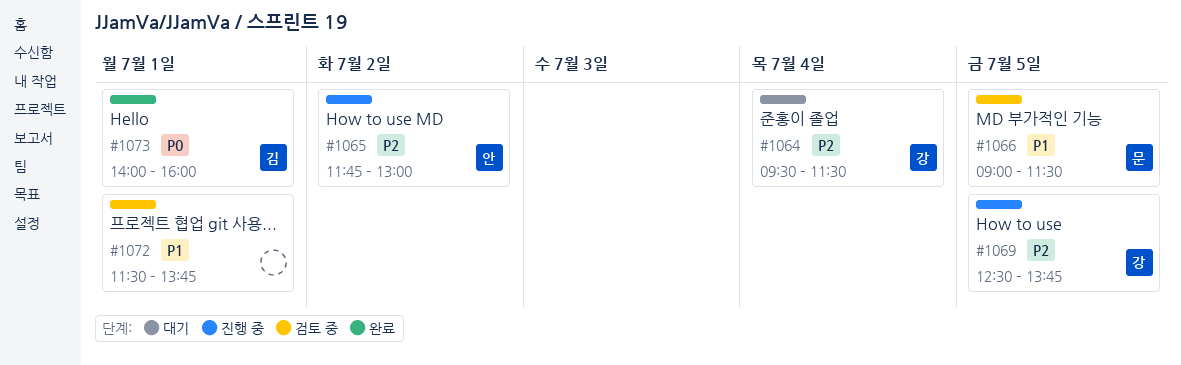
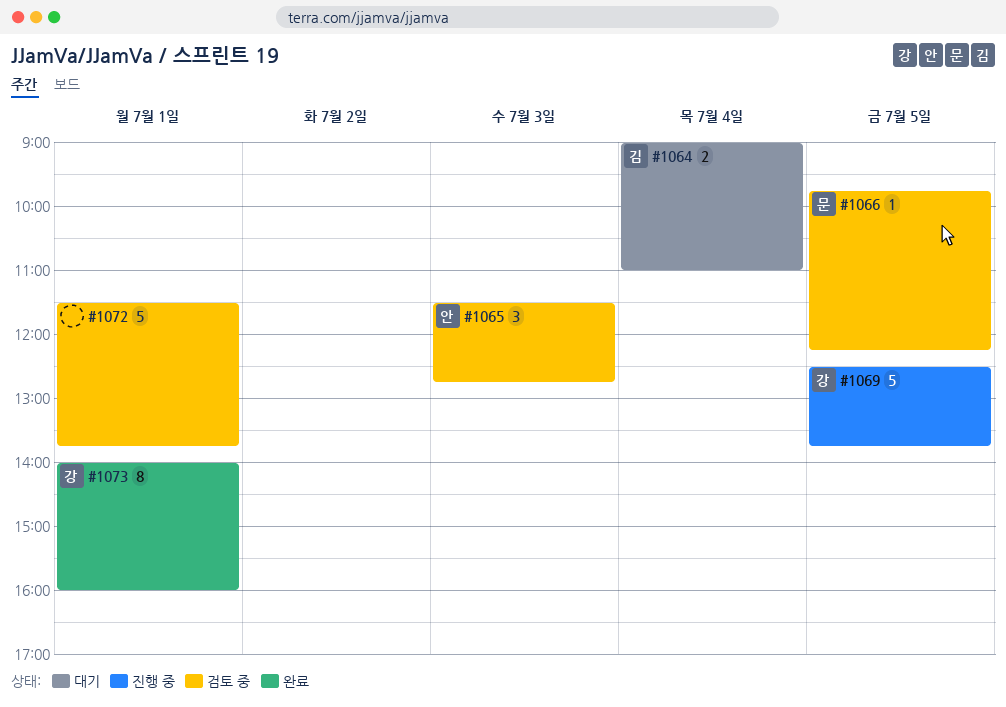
#1064, owner: 강 -> 김
#1064, begins: 09:30 -> 09:00
#1064, ends: 11:30 -> 11:00
#1065, status: 진행 중 -> 검토 중
#1065, day: Jul 2 -> Jul 3
#1065, begins: 11:45 -> 11:30
#1065, ends: 13:00 -> 12:45
#1066, begins: 09:00 -> 09:45
#1066, ends: 11:30 -> 12:15
#1073, owner: 김 -> 강

